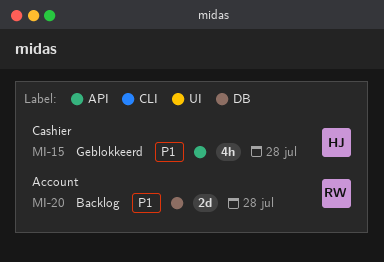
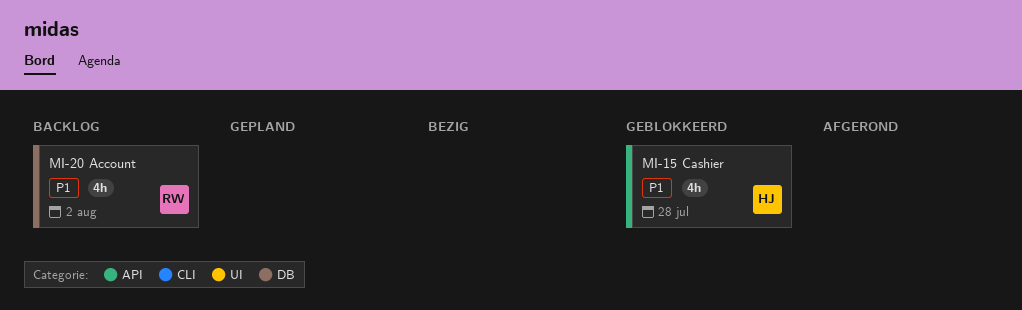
MI-20, estimate: 2d -> 4h
MI-20, due: Jul 28 -> Aug 2

